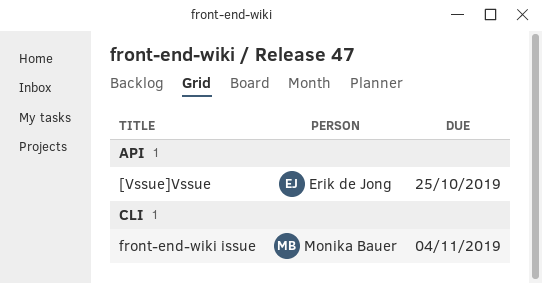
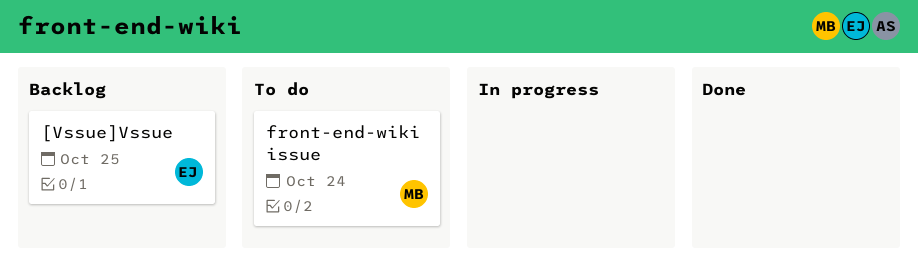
front-end-wiki issue, due: Nov 4 -> Oct 24

